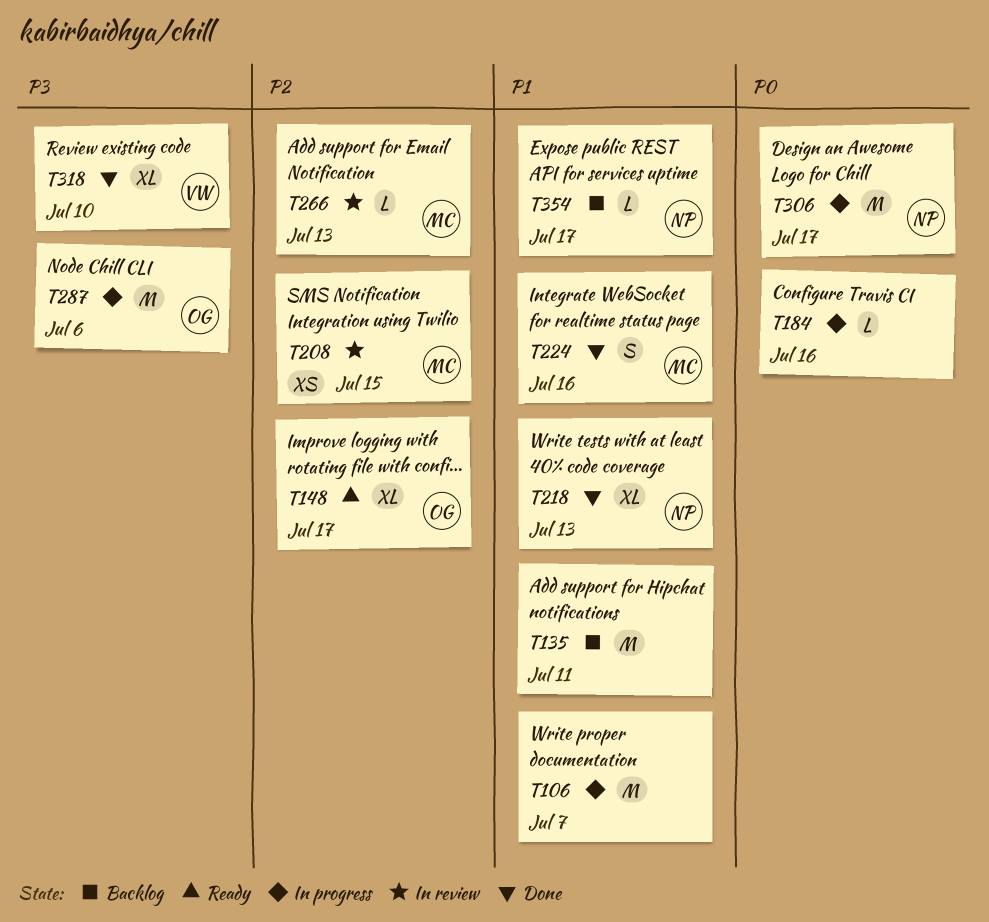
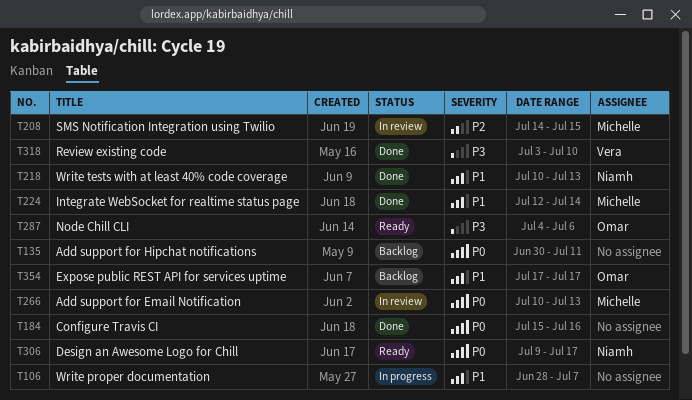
T135, priority: P1 -> P0
T148: present -> none
T184, status: In progress -> Done
T224, due: Jul 16 -> Jul 14
T266, priority: P2 -> P0
T287, status: In progress -> Ready
T306, status: In progress -> Ready
T354, owner: Niamh -> Omar

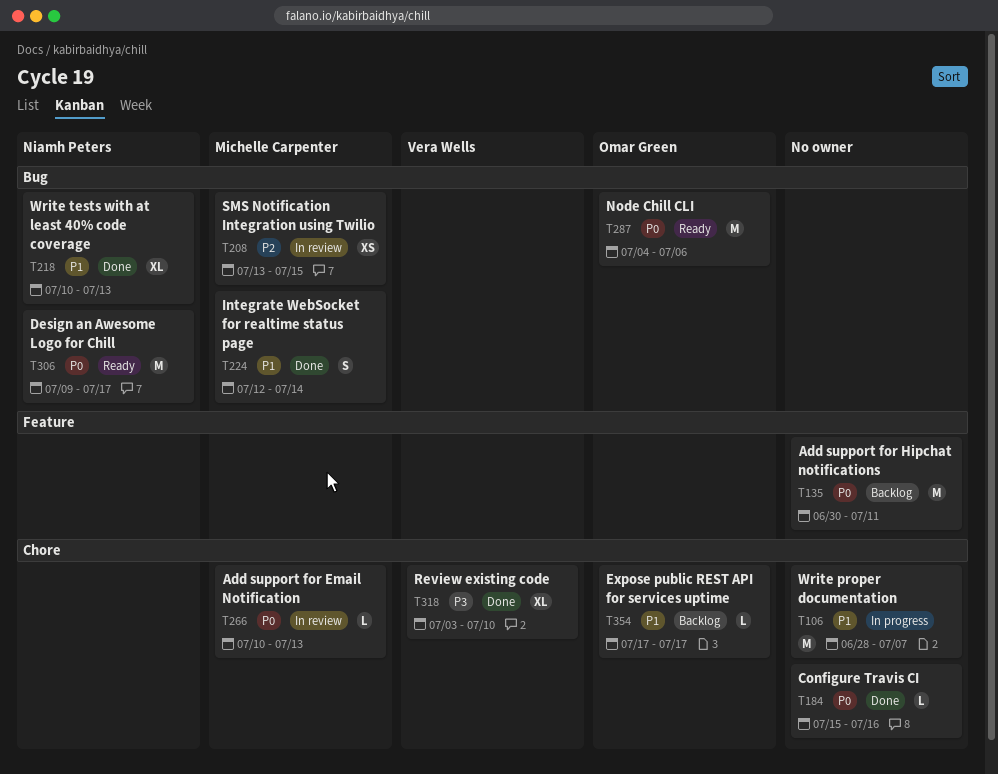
T208, start: Jul 14 -> Jul 13
T287, priority: P3 -> P0

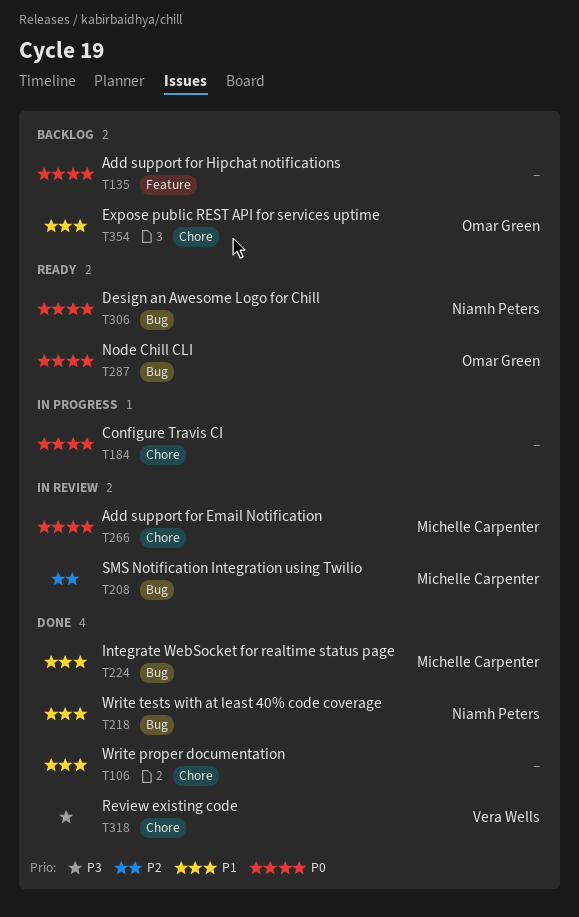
T106, status: In progress -> Done
T184, status: Done -> In progress

